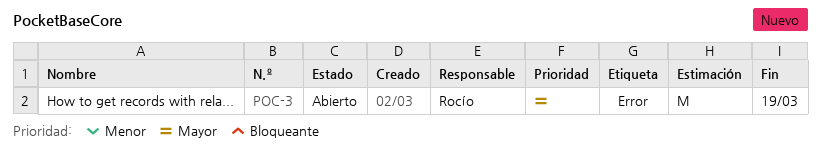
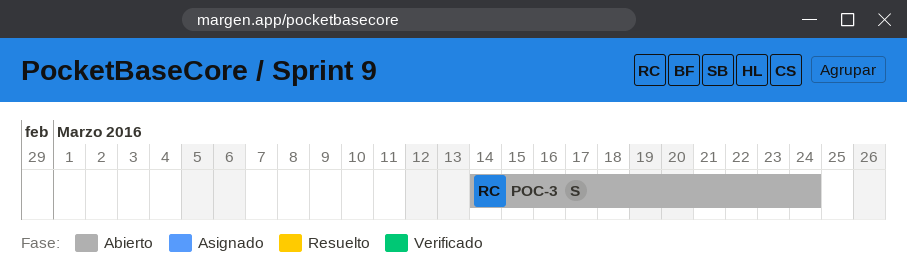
POC-3, estimate: M -> S
POC-3, due: Mar 19 -> Mar 24

